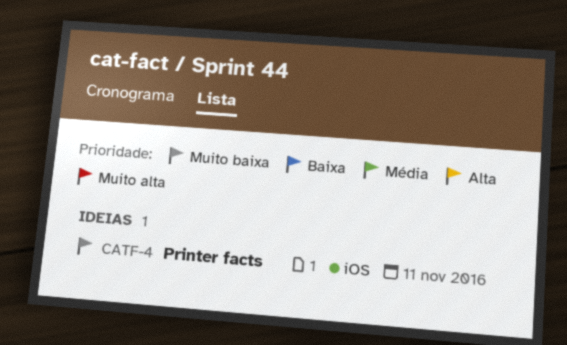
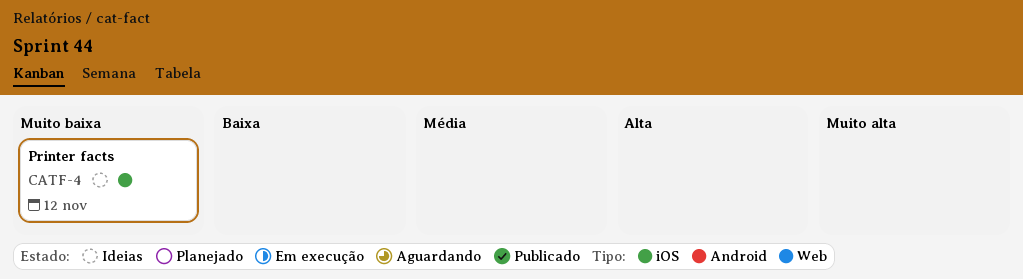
CATF-4, due: Nov 11 -> Nov 12

